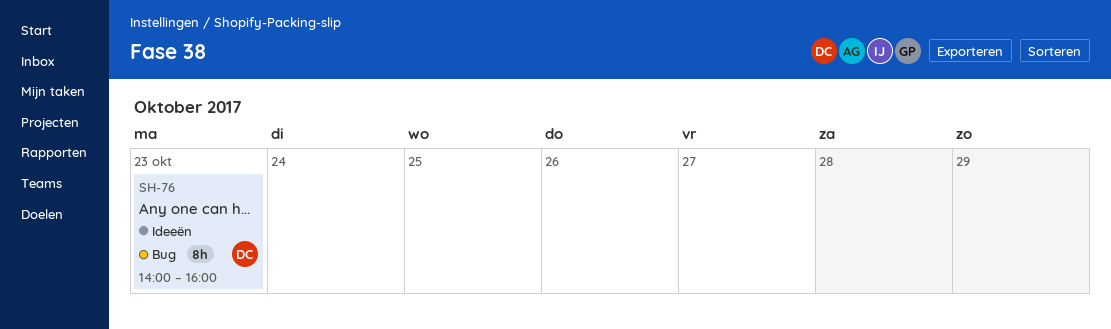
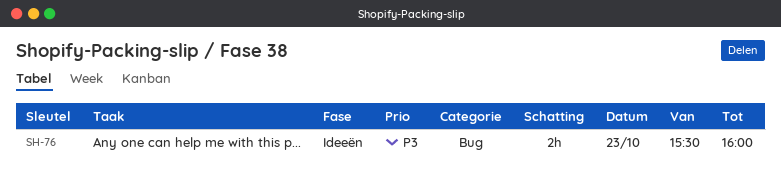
SH-76, estimate: 8h -> 2h
SH-76, begins: 14:00 -> 15:30

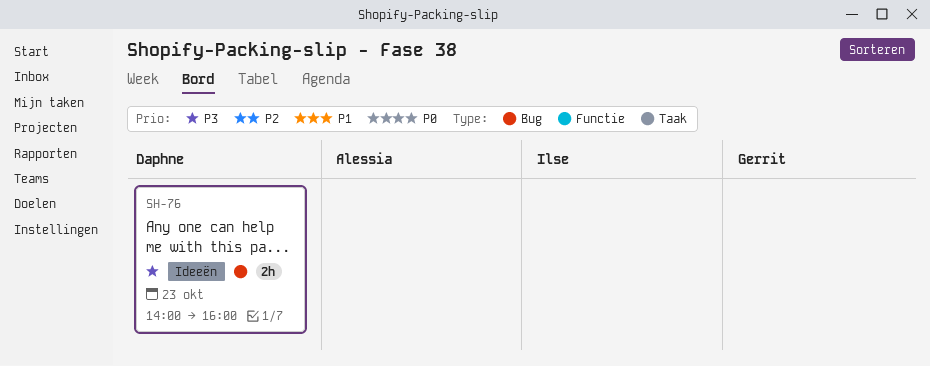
SH-76, begins: 15:30 -> 14:00

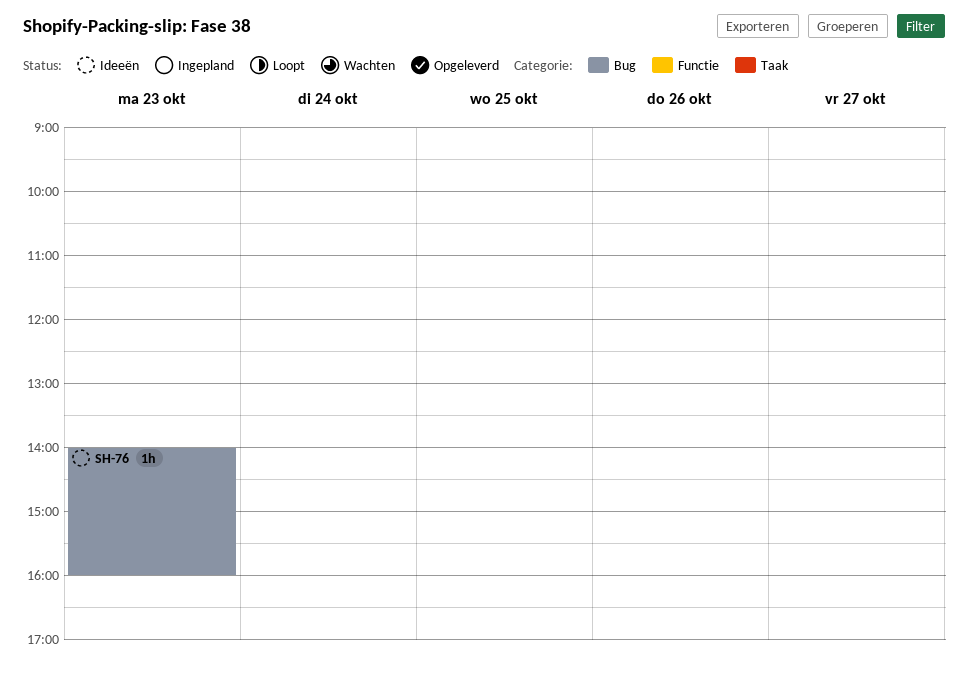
SH-76, estimate: 2h -> 1h

